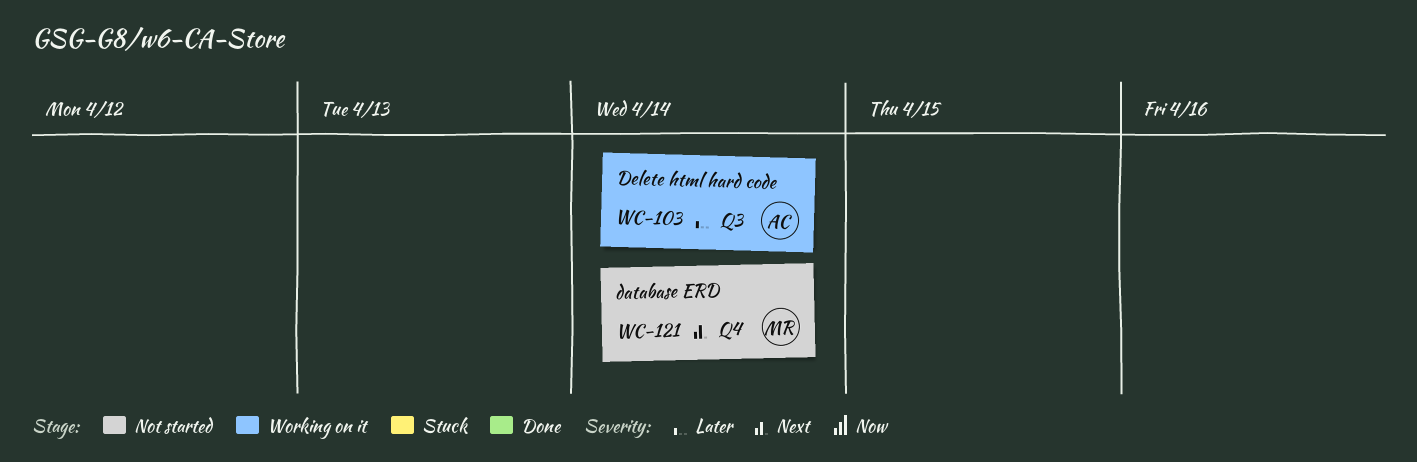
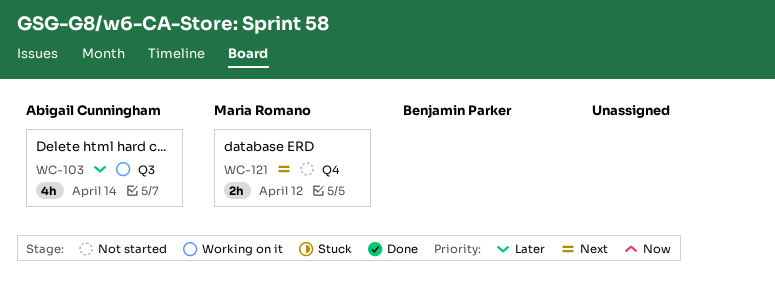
WC-121, due: Apr 14 -> Apr 12

